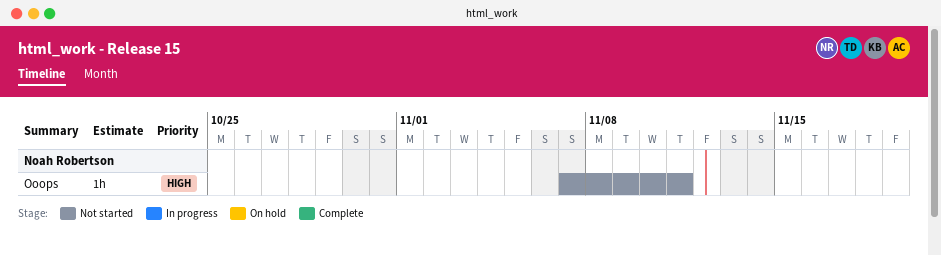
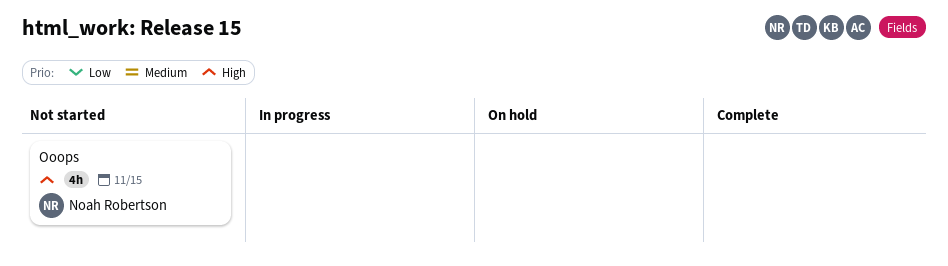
Ooops, estimate: 1h -> 4h
Ooops, due: Nov 11 -> Nov 15

